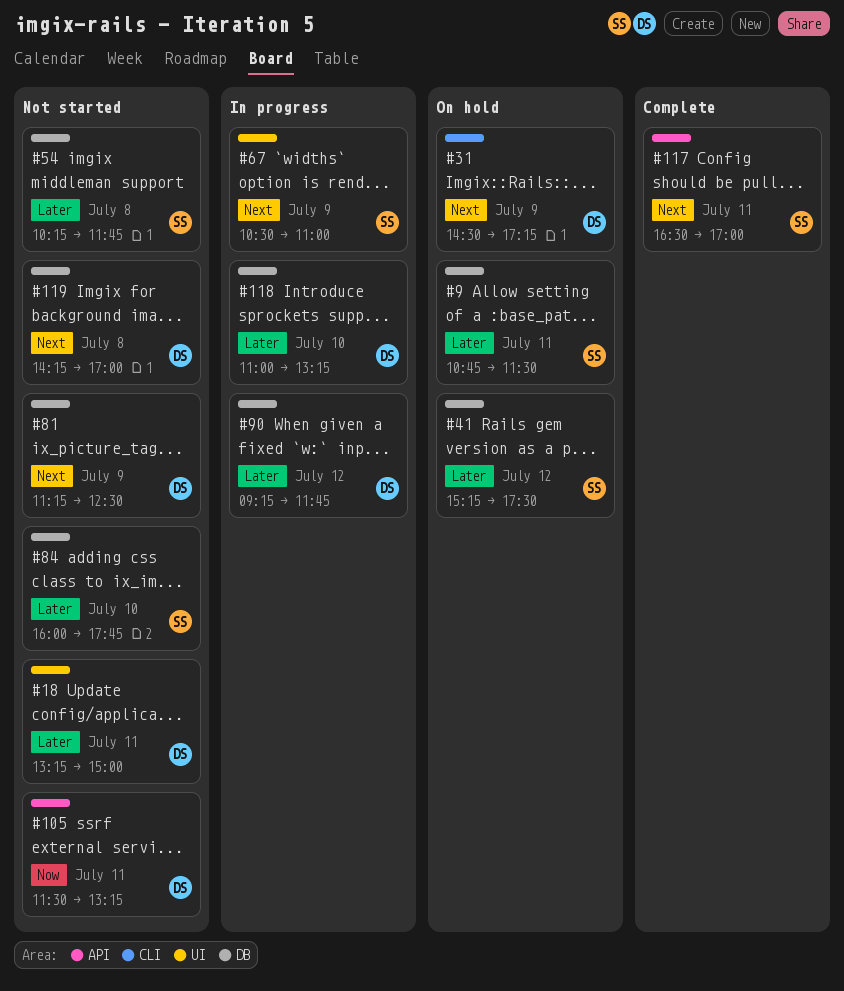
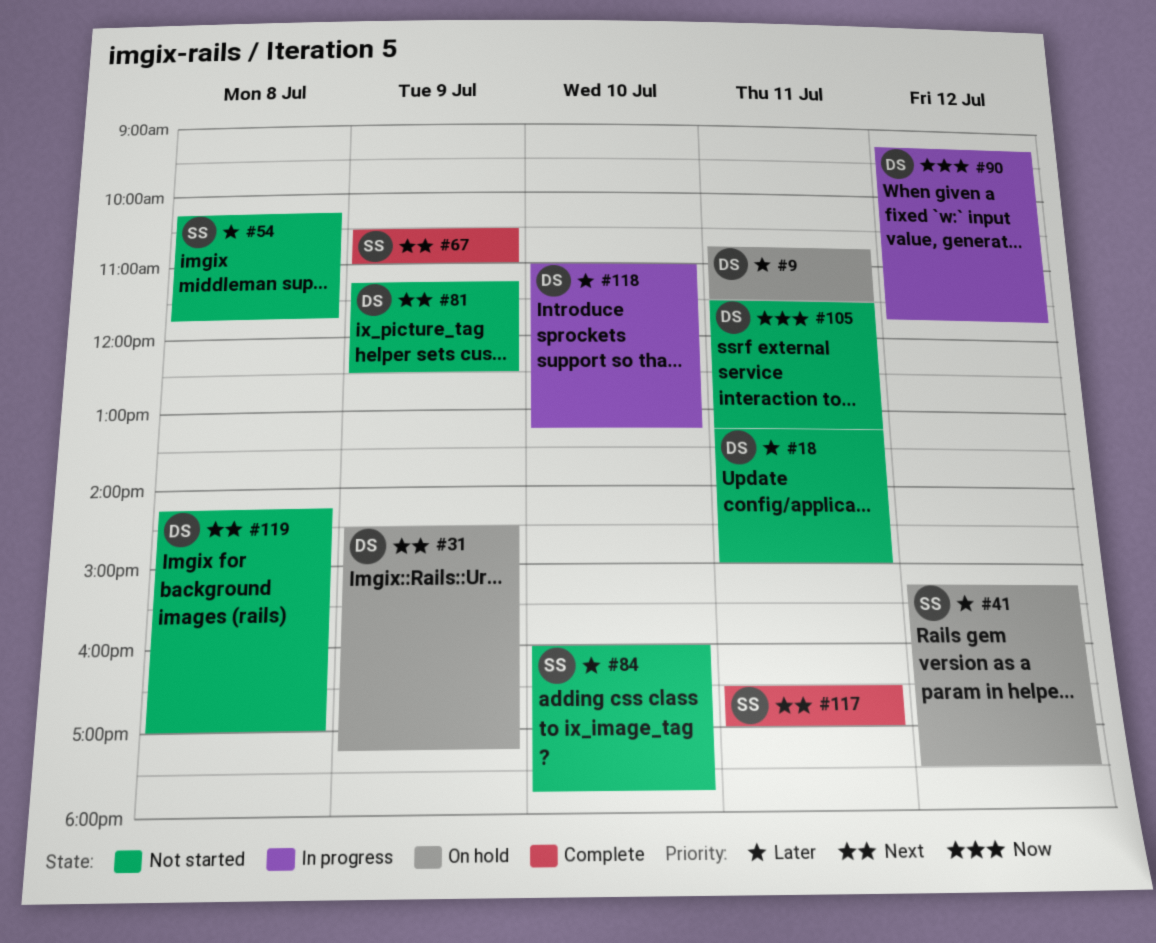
#9, owner: SS -> DS
#67, status: In progress -> Complete
#90, priority: Later -> Now

